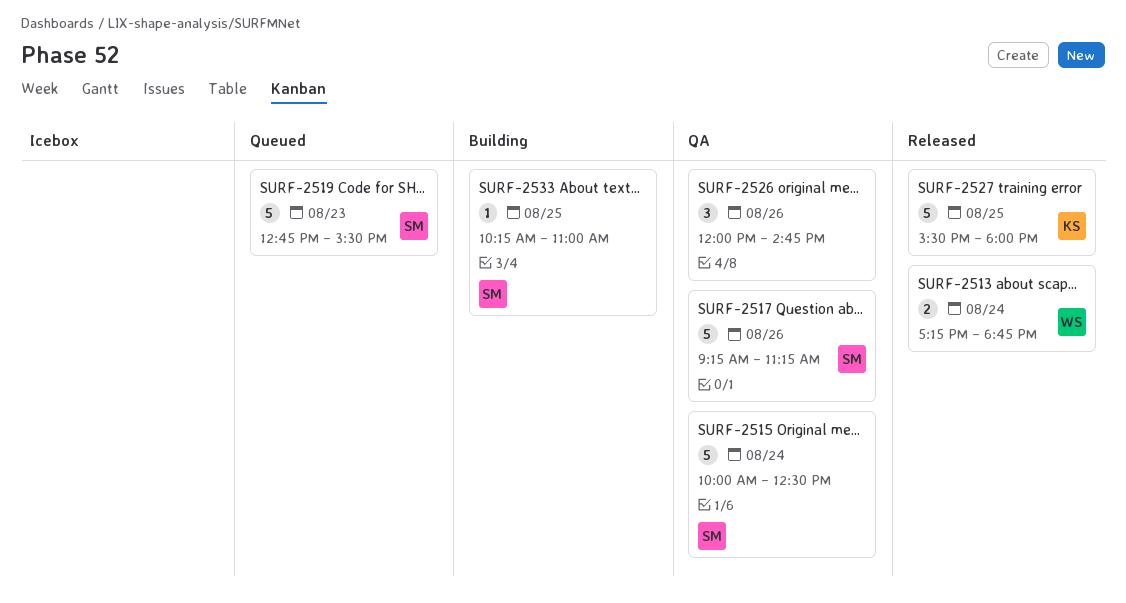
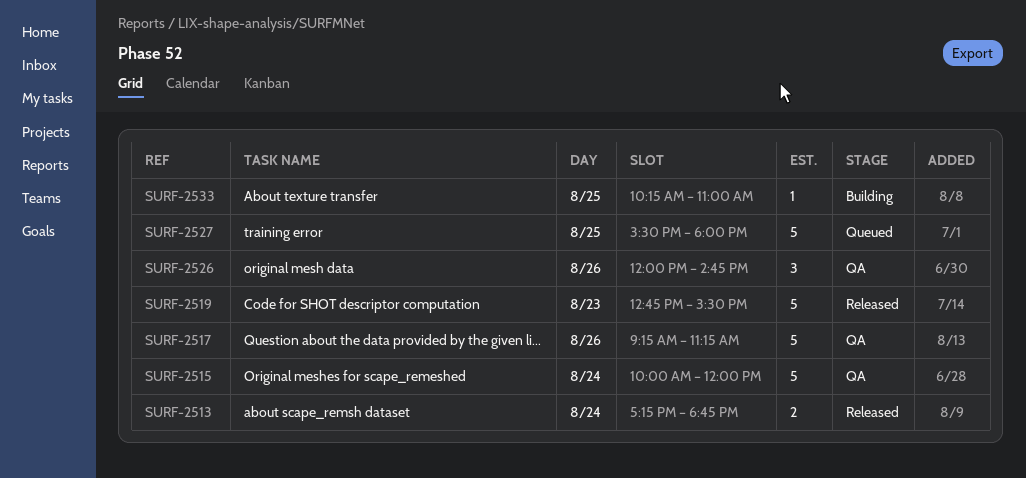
SURF-2515, ends: 12:30 -> 12:00
SURF-2519, status: Queued -> Released
SURF-2527, status: Released -> Queued

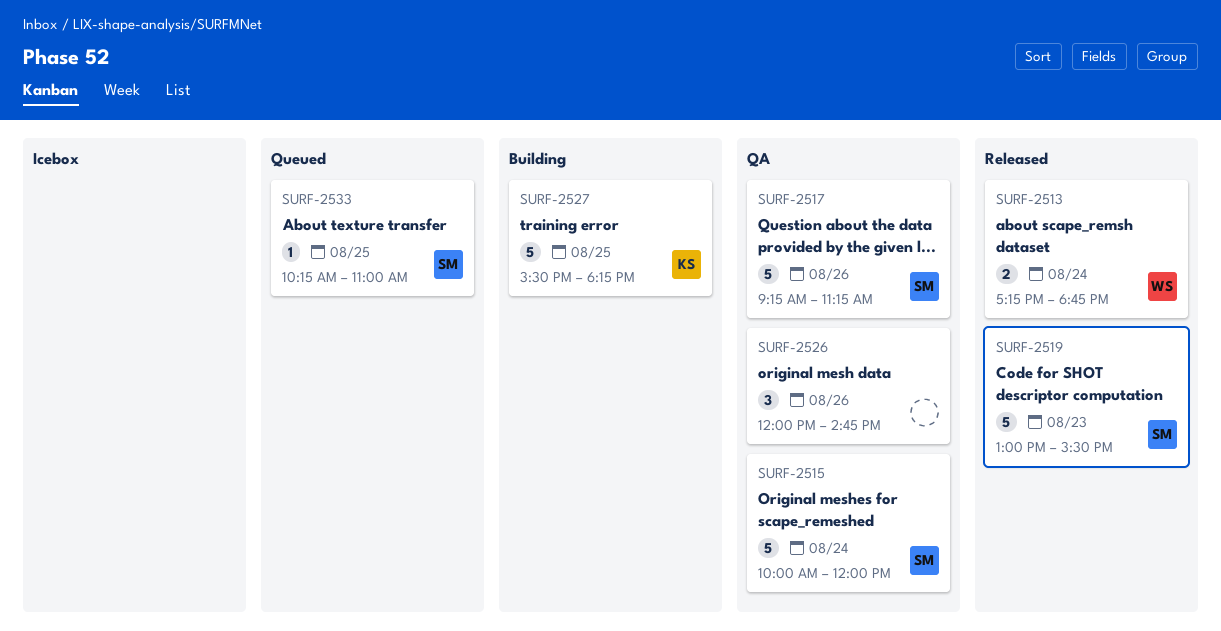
SURF-2519, begins: 12:45 -> 13:00
SURF-2527, status: Queued -> Building
SURF-2527, ends: 18:00 -> 18:15
SURF-2533, status: Building -> Queued

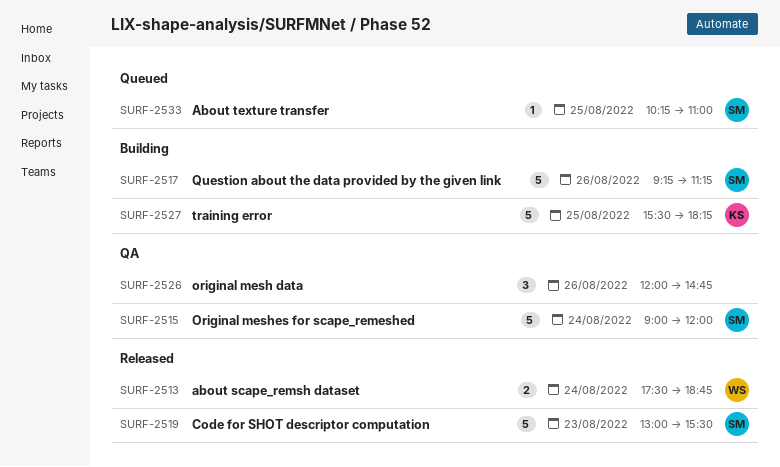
SURF-2513, begins: 17:15 -> 17:30
SURF-2515, begins: 10:00 -> 09:00
SURF-2517, status: QA -> Building

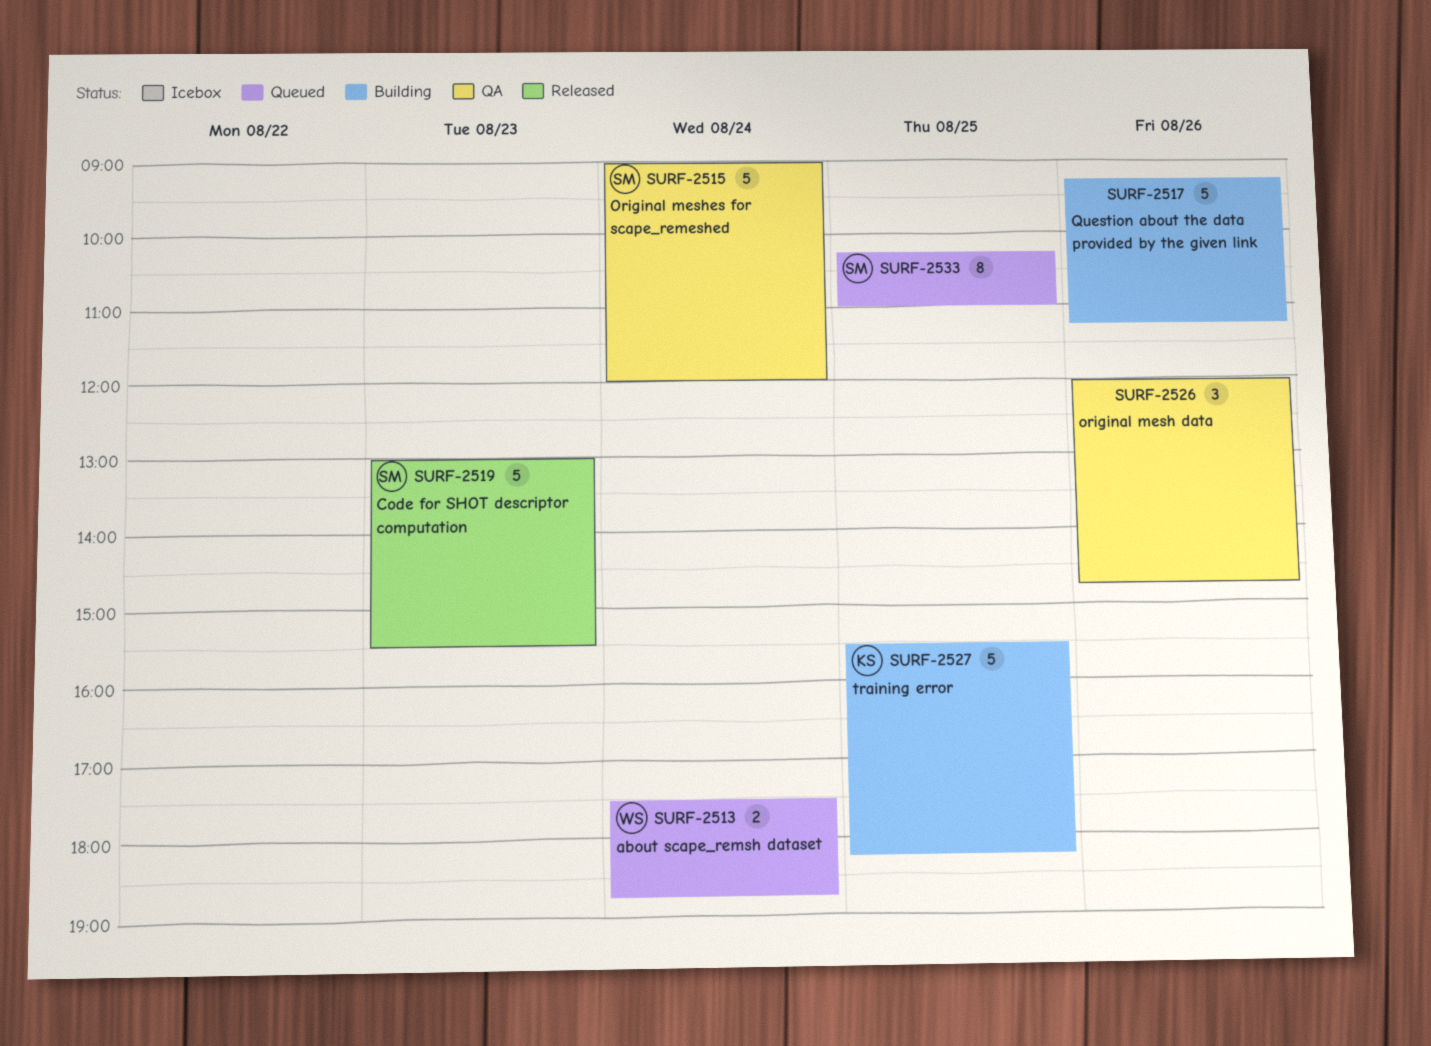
SURF-2513, status: Released -> Queued
SURF-2517, owner: SM -> none
SURF-2533, estimate: 1 -> 8

